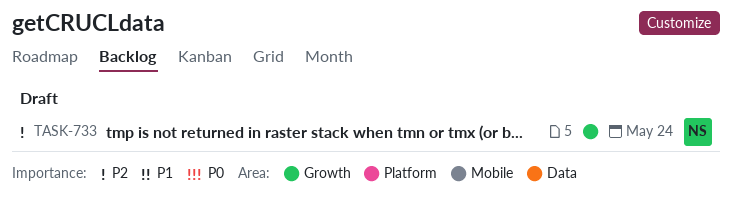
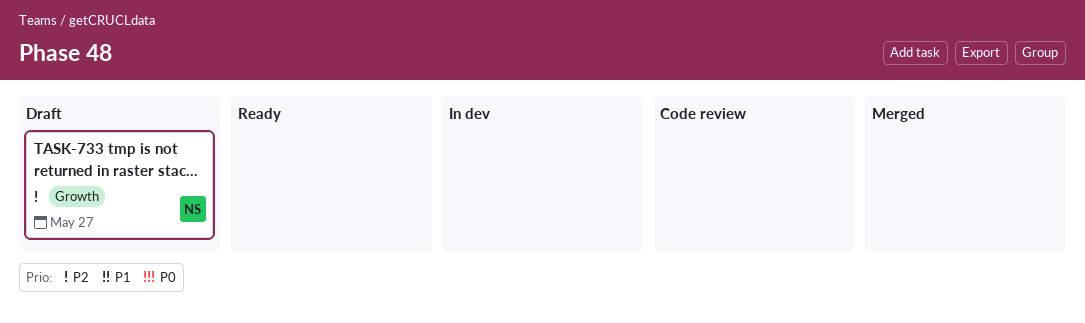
TASK-733, due: May 24 -> May 27

